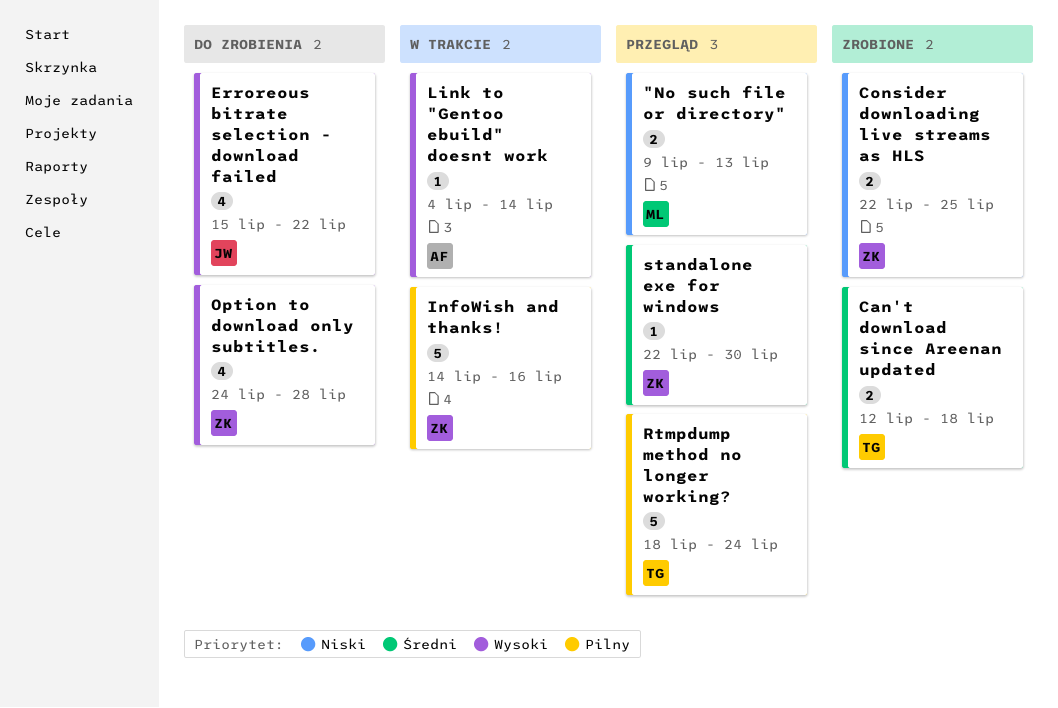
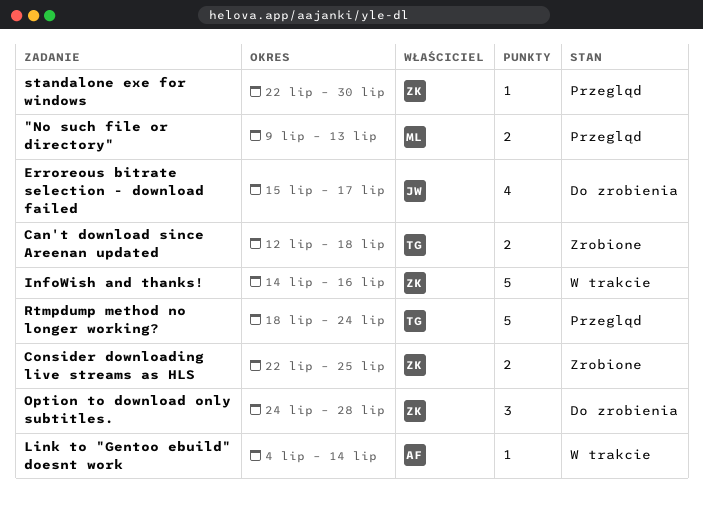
Erroreous bitrate selection - download failed, due: Jul 22 -> Jul 17
Option to download only subtitles., estimate: 4 -> 3

